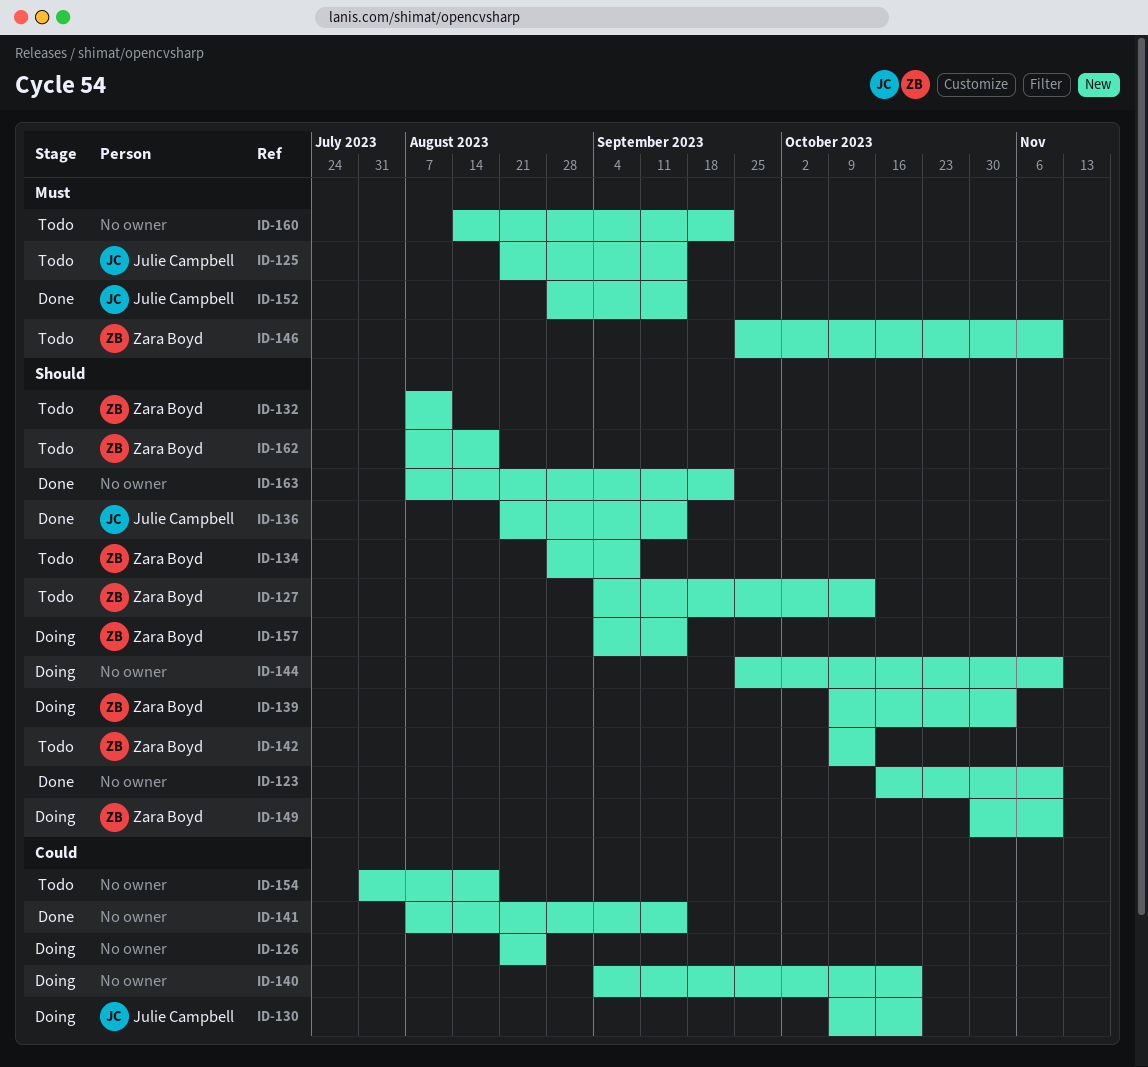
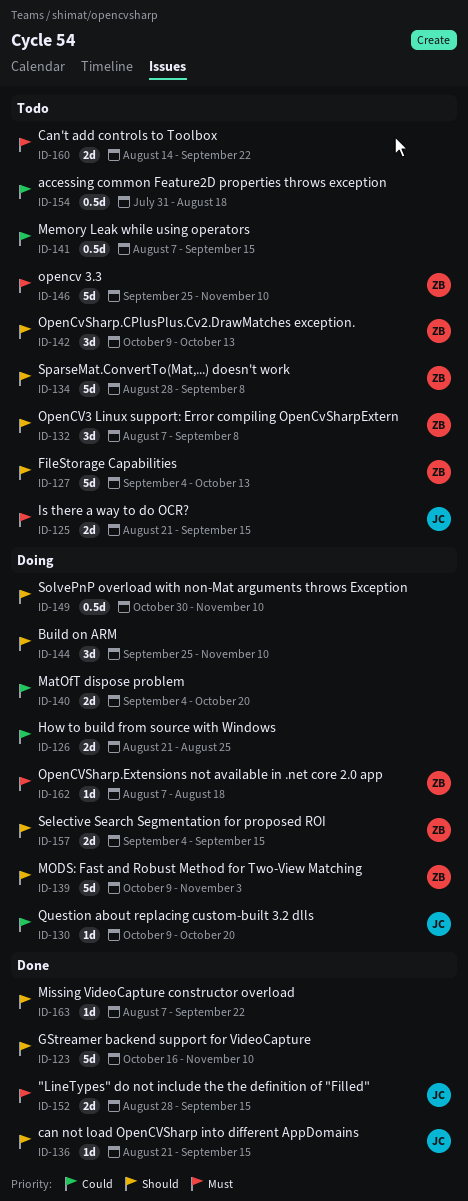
ID-132, due: Aug 11 -> Sep 8
ID-141, status: Done -> Todo
ID-149, owner: Zara Boyd -> none
ID-162, status: Todo -> Doing
ID-162, priority: Should -> Must

